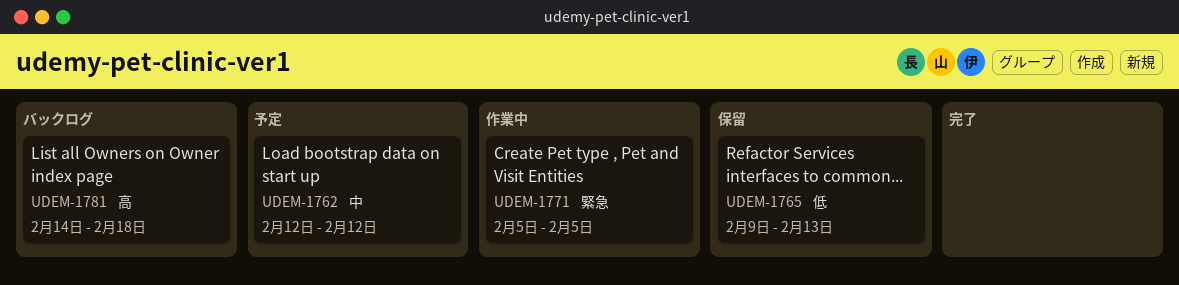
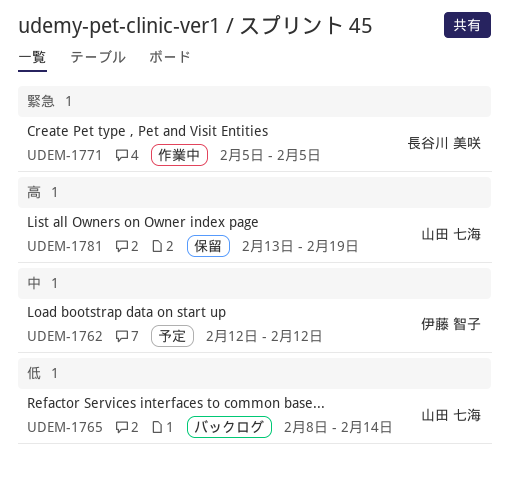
UDEM-1765, status: 保留 -> バックログ
UDEM-1765, start: Feb 9 -> Feb 8
UDEM-1765, due: Feb 13 -> Feb 14
UDEM-1781, status: バックログ -> 保留
UDEM-1781, start: Feb 14 -> Feb 13
UDEM-1781, due: Feb 18 -> Feb 19

